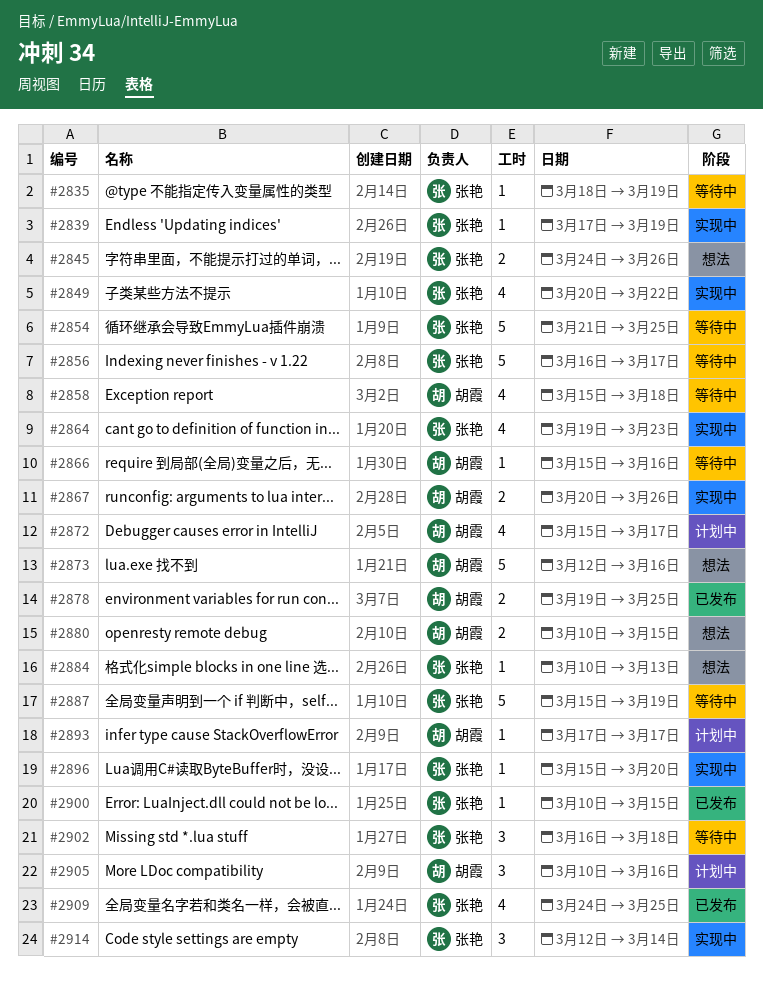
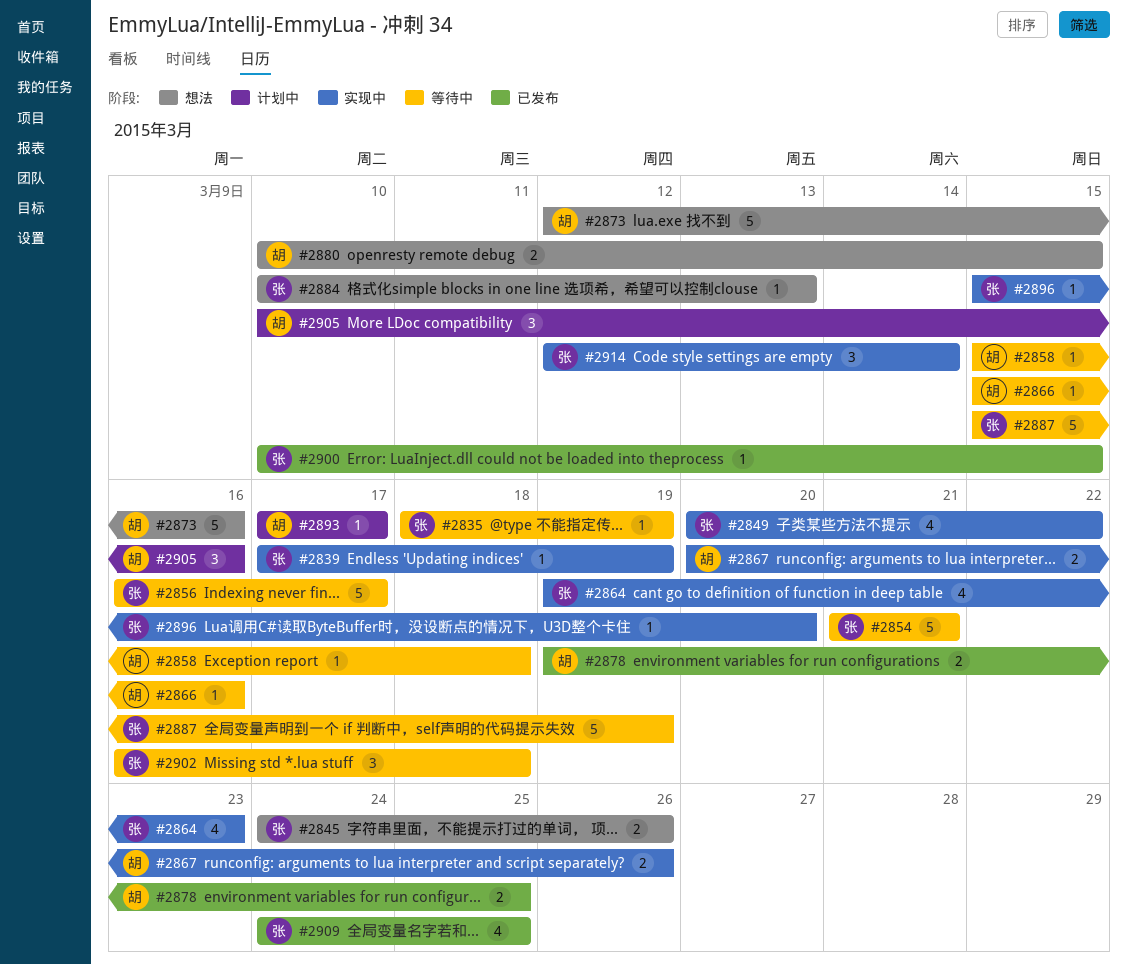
#2854, due: Mar 25 -> Mar 21
#2858, estimate: 4 -> 1
#2872: present -> none

